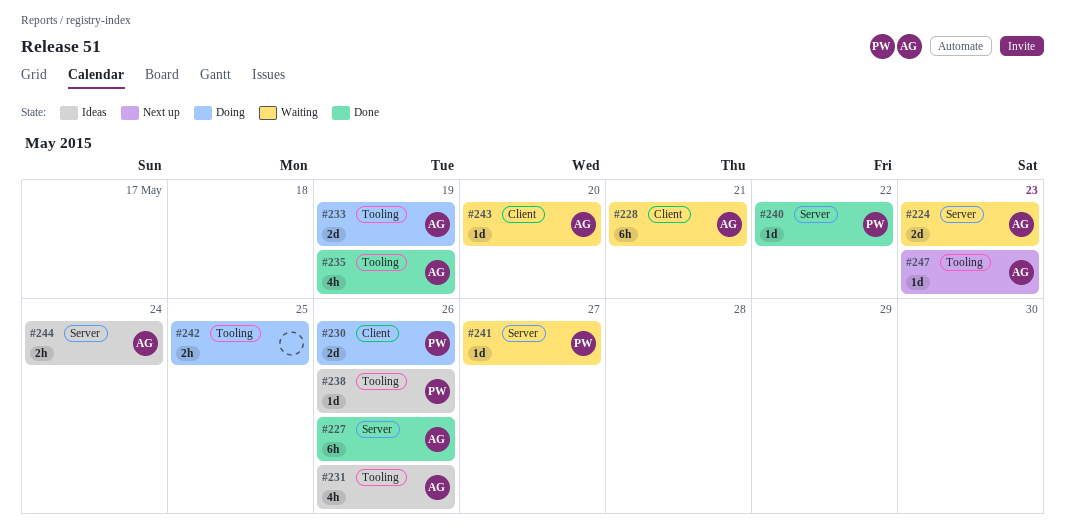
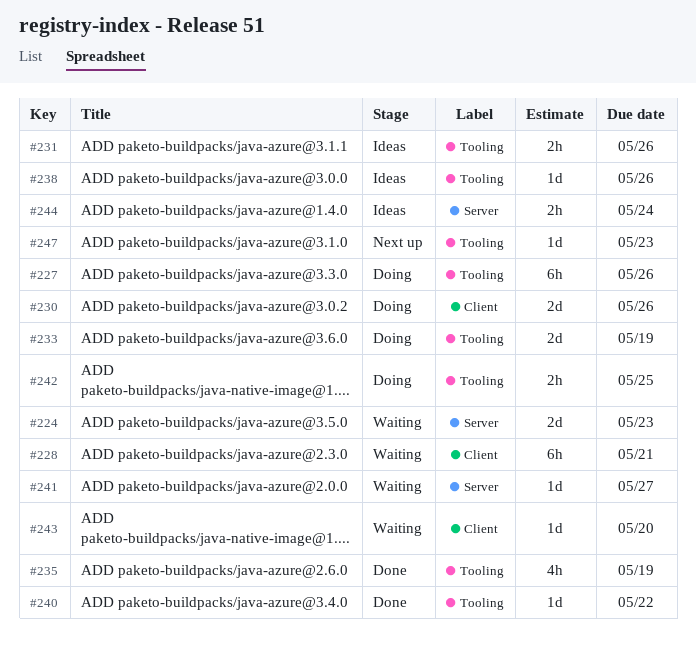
#227, status: Done -> Doing
#227, label: Server -> Tooling
#231, estimate: 4h -> 2h
#240, label: Server -> Tooling

